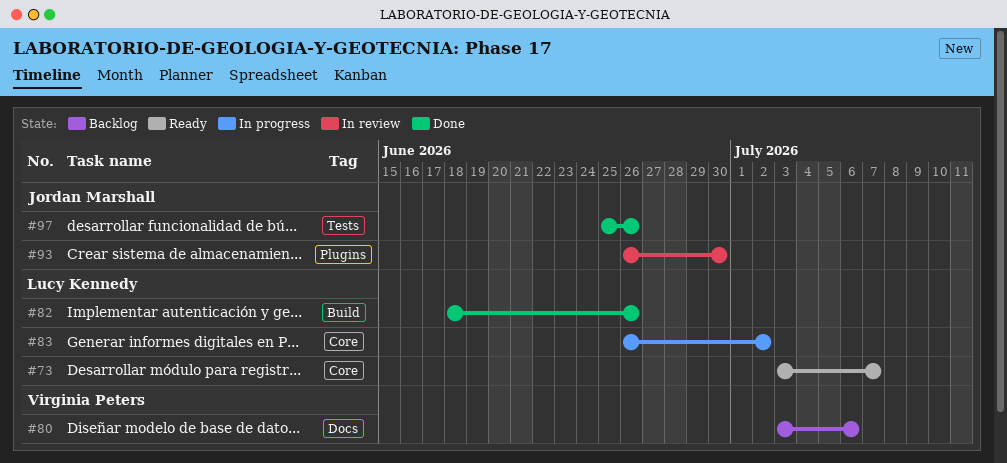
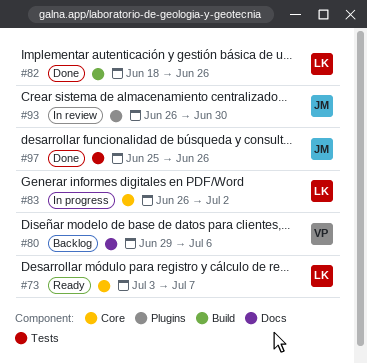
#80, start: Jul 3 -> Jun 29

